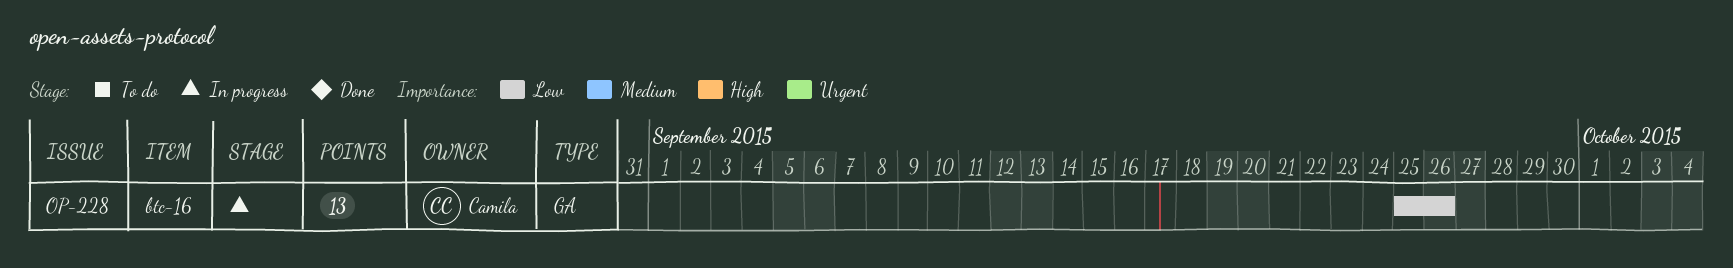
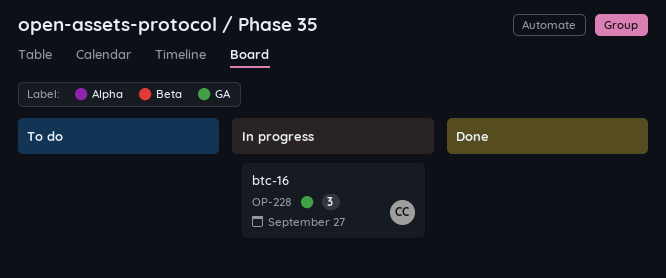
OP-228, estimate: 13 -> 3
OP-228, due: Sep 26 -> Sep 27

